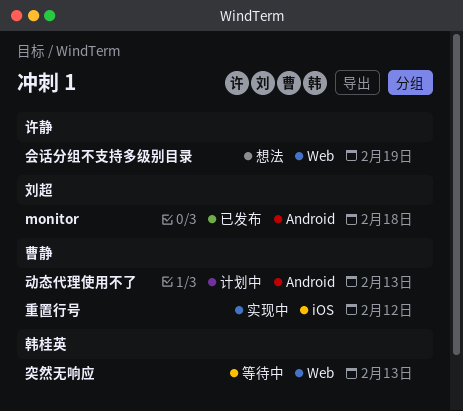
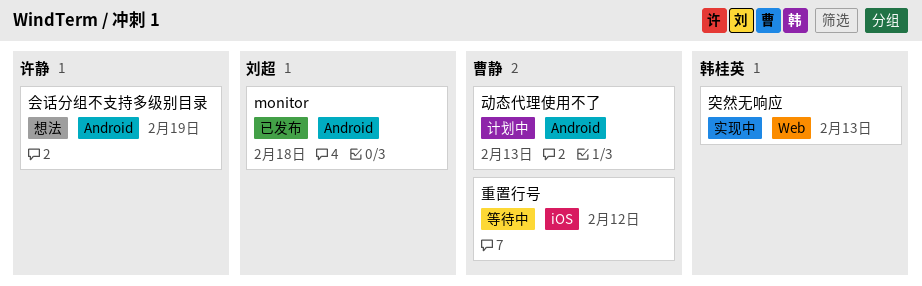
会话分组不支持多级别目录, label: Web -> Android
突然无响应, status: 等待中 -> 实现中
重置行号, status: 实现中 -> 等待中

